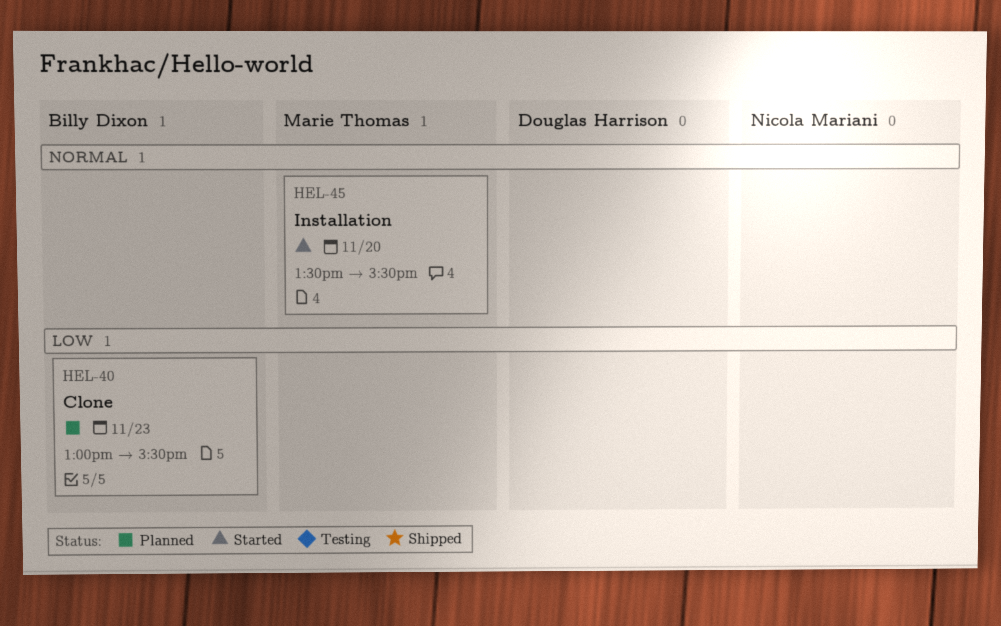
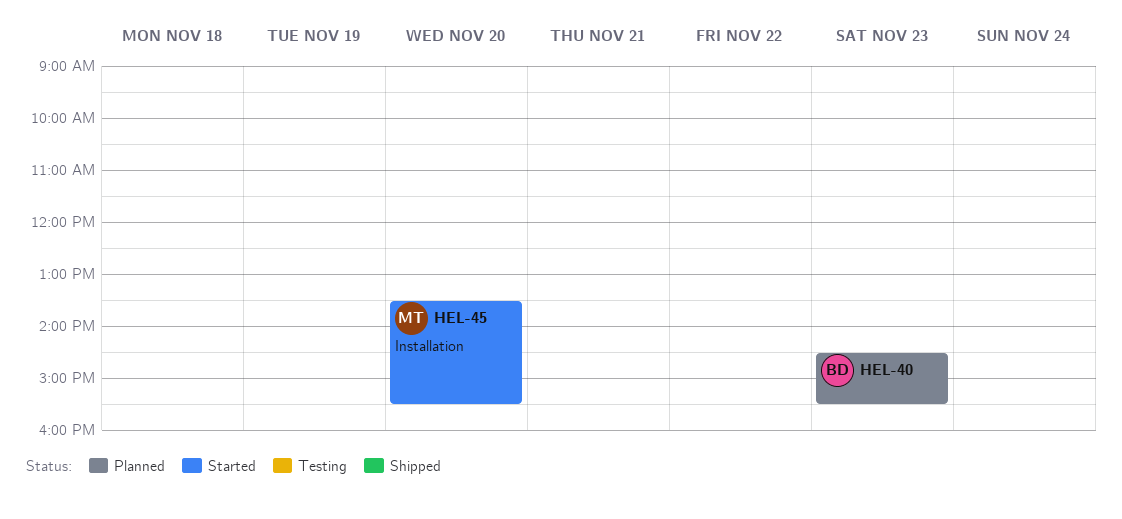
HEL-40, begins: 13:00 -> 14:30

